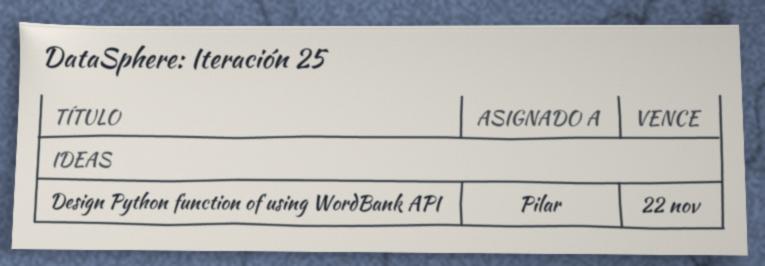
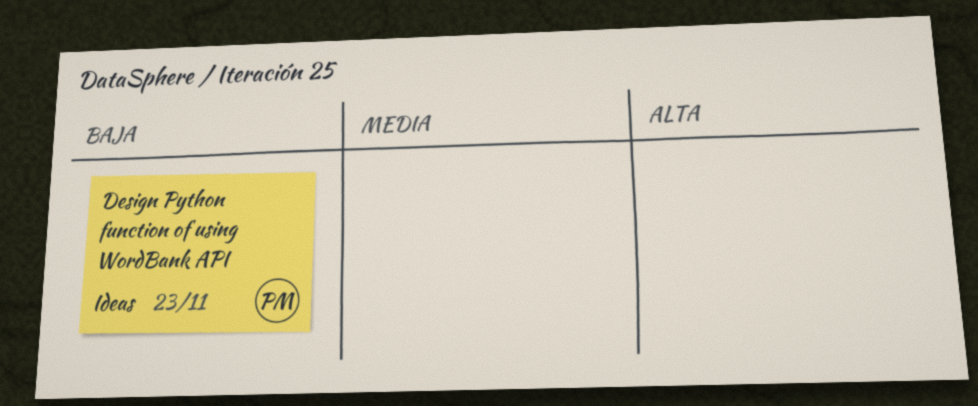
Design Python function of using WordBank API, due: Nov 22 -> Nov 23

